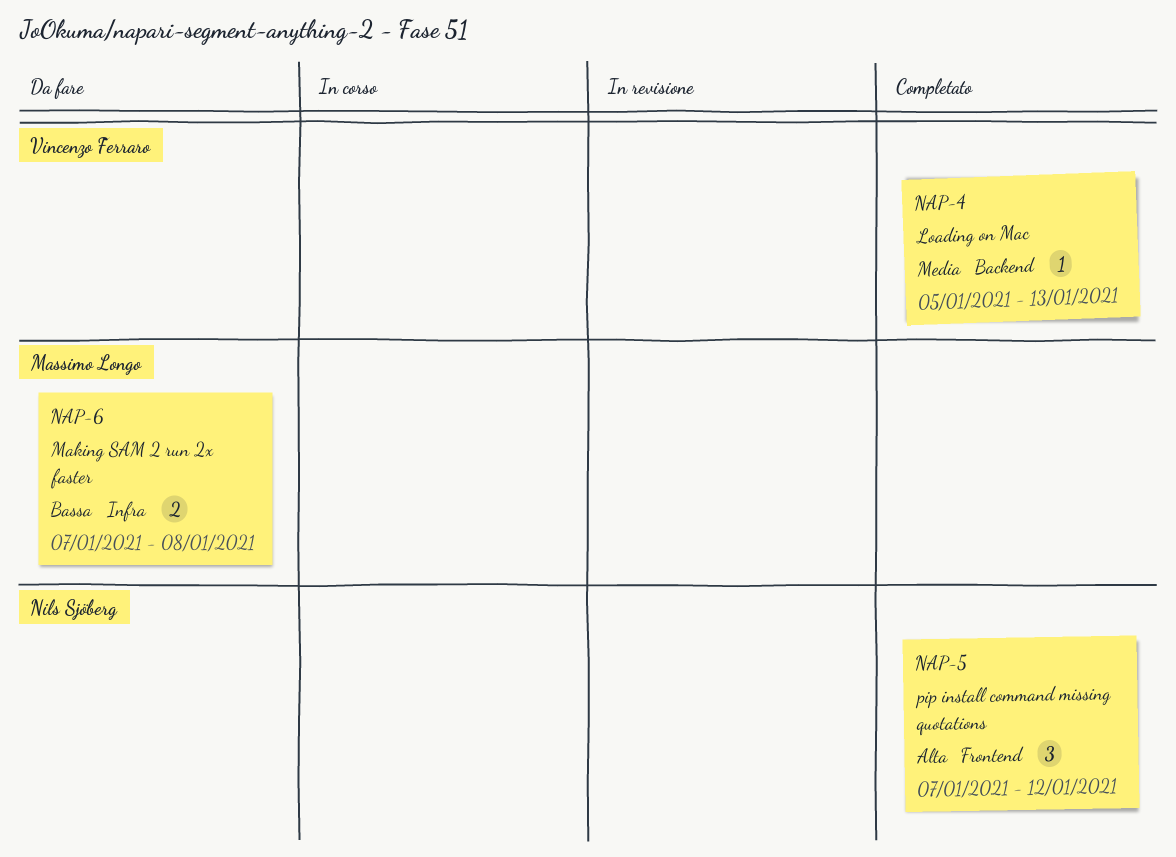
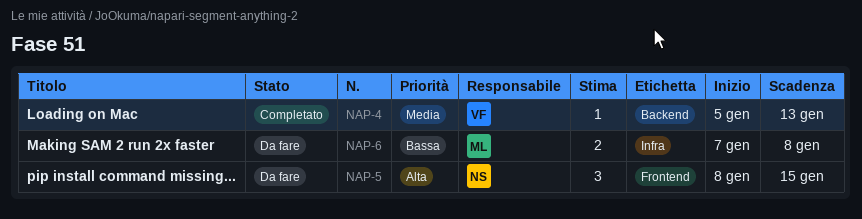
NAP-5, status: Completato -> Da fare
NAP-5, start: Jan 7 -> Jan 8
NAP-5, due: Jan 12 -> Jan 15

